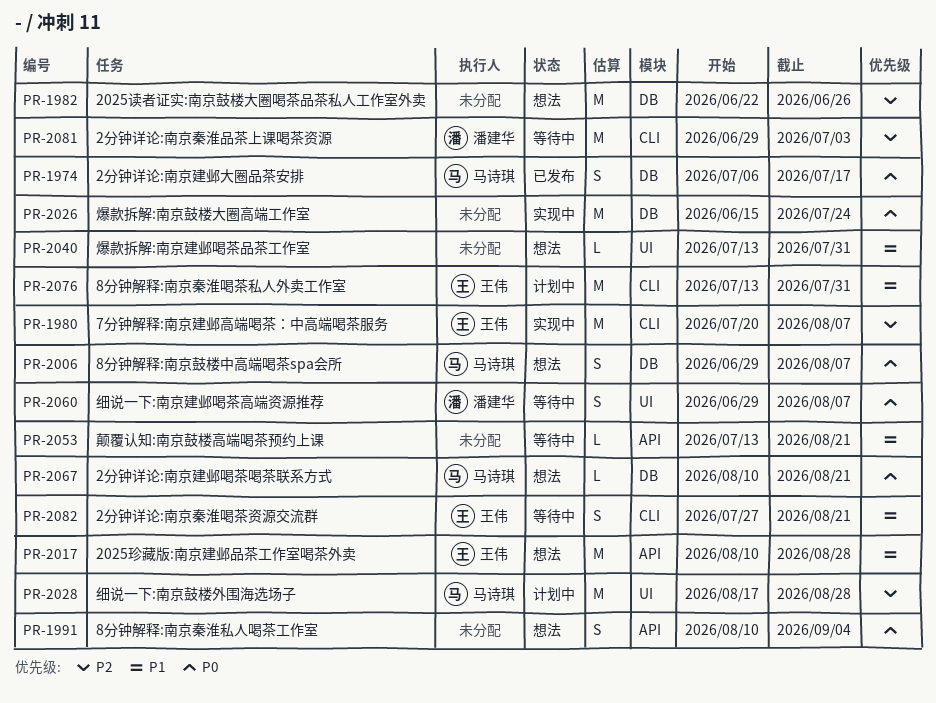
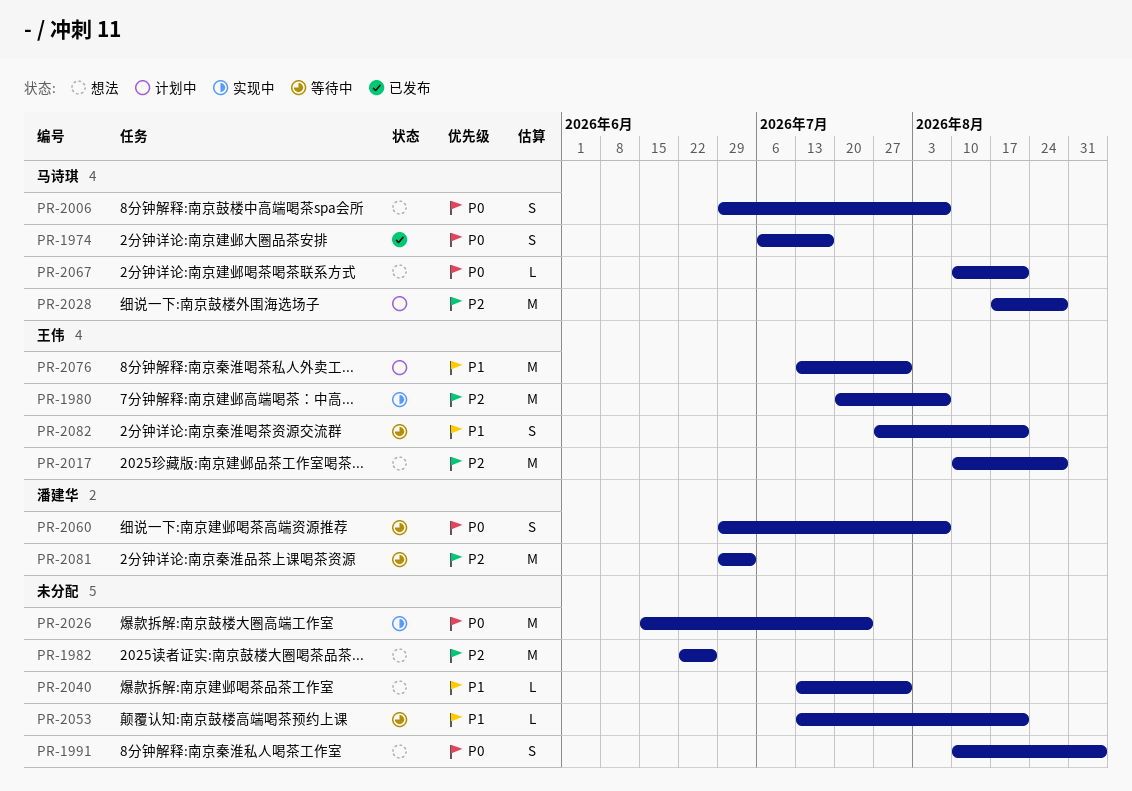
PR-2017, priority: P1 -> P2

